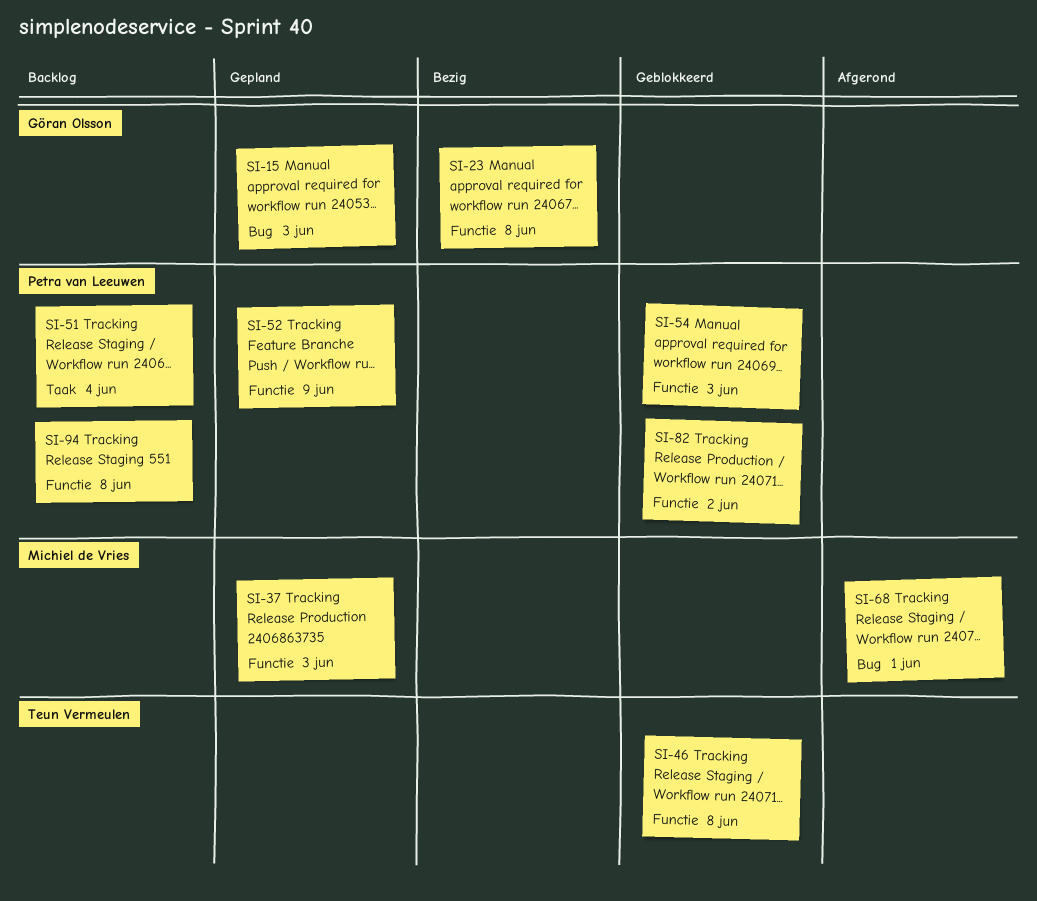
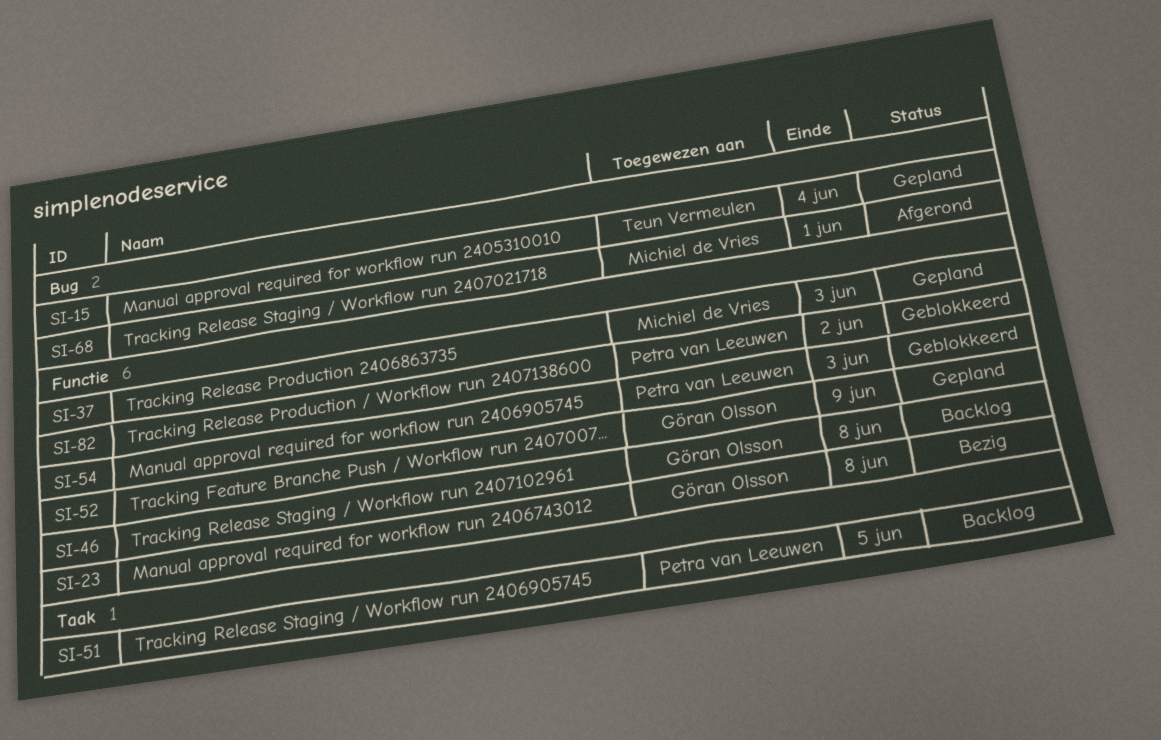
SI-15, owner: Göran Olsson -> Teun Vermeulen
SI-15, due: Jun 3 -> Jun 4
SI-46, status: Geblokkeerd -> Backlog
SI-46, owner: Teun Vermeulen -> Göran Olsson
SI-51, due: Jun 4 -> Jun 5
SI-52, owner: Petra van Leeuwen -> Göran Olsson
SI-94: present -> none

